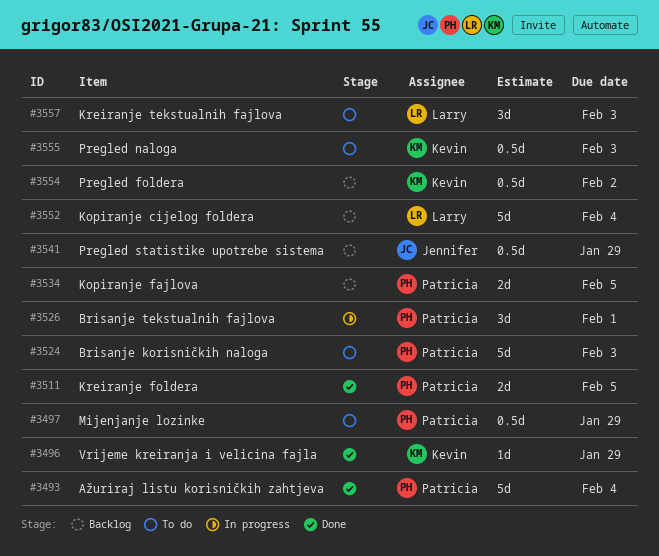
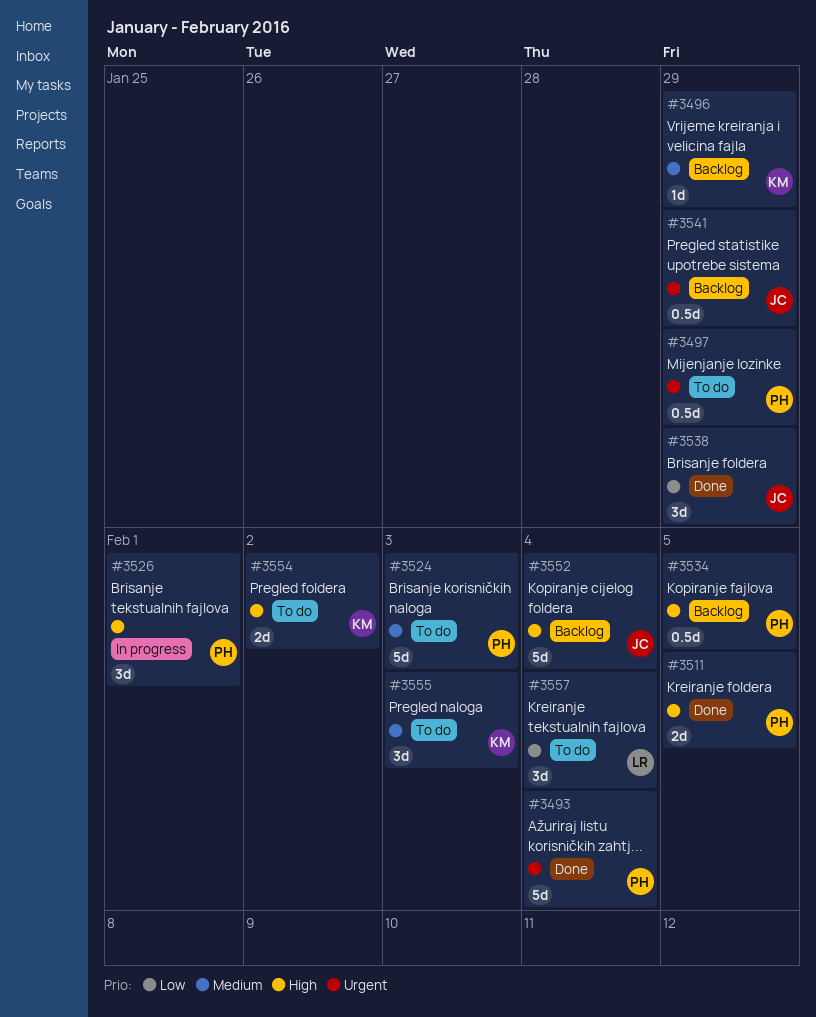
#3496, status: Done -> Backlog
#3534, estimate: 2d -> 0.5d
#3538: none -> present
#3552, owner: Larry -> Jennifer
#3554, status: Backlog -> To do
#3554, estimate: 0.5d -> 2d
#3555, estimate: 0.5d -> 3d
#3557, due: Feb 3 -> Feb 4

